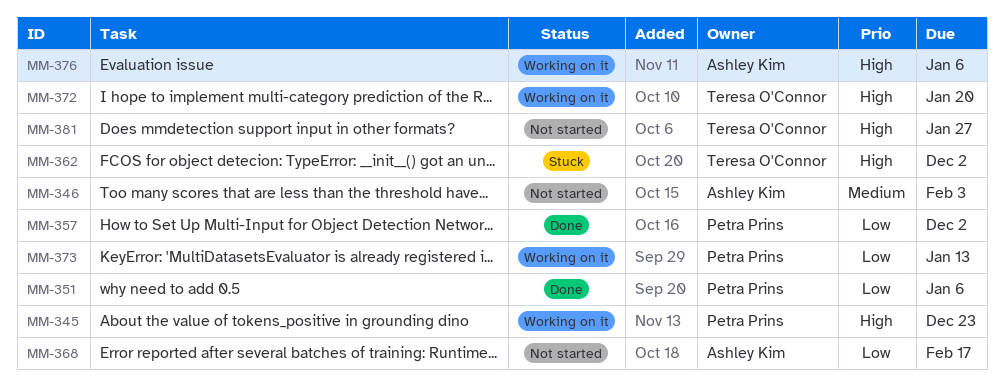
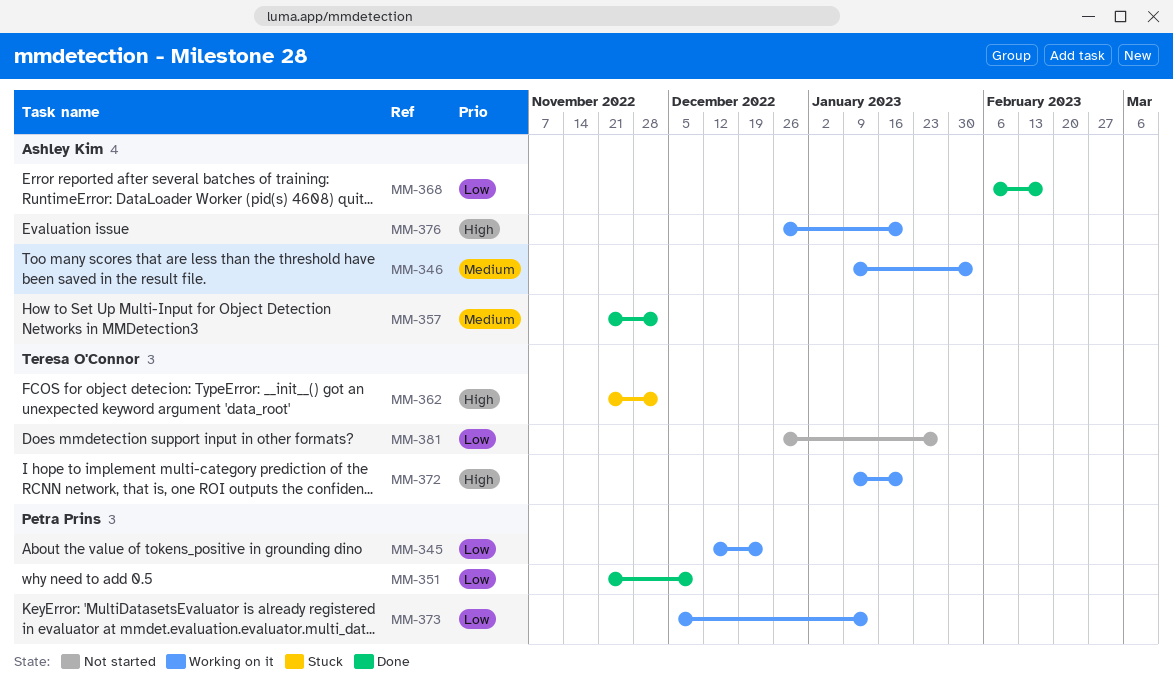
MM-345, priority: High -> Low
MM-346, status: Not started -> Working on it
MM-351, due: Jan 6 -> Dec 9
MM-357, owner: Petra Prins -> Ashley Kim
MM-357, priority: Low -> Medium
MM-368, status: Not started -> Done
MM-376, due: Jan 6 -> Jan 20
MM-381, priority: High -> Low

